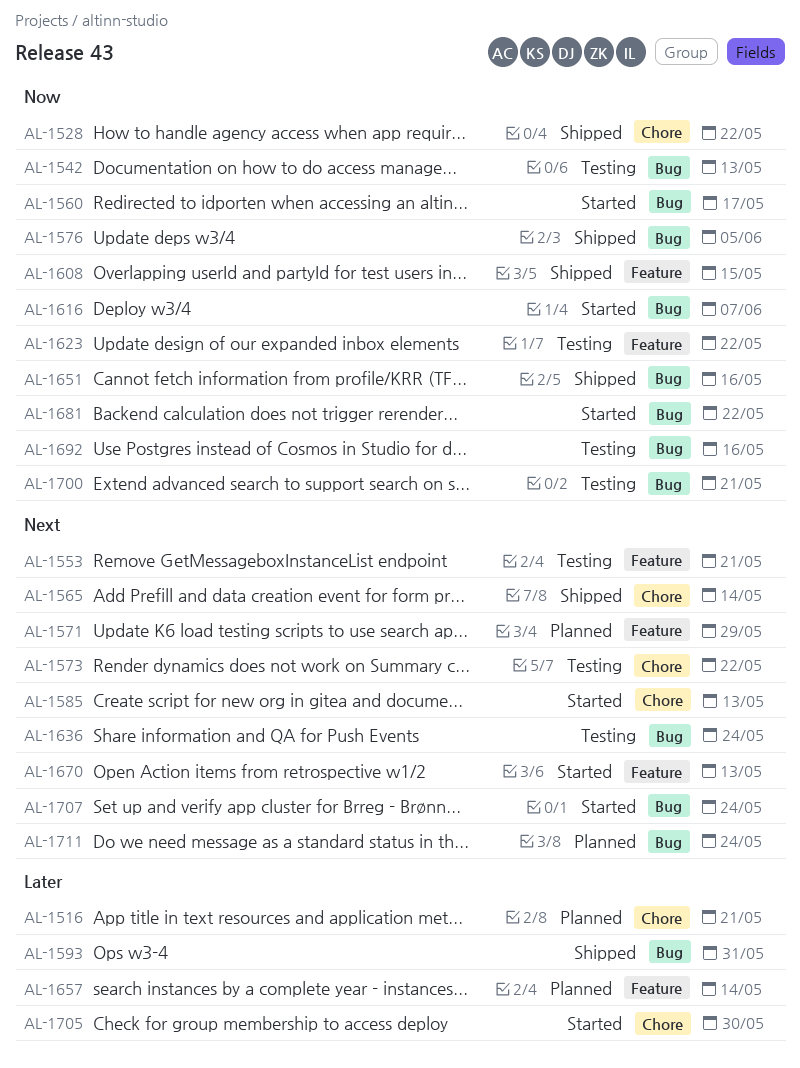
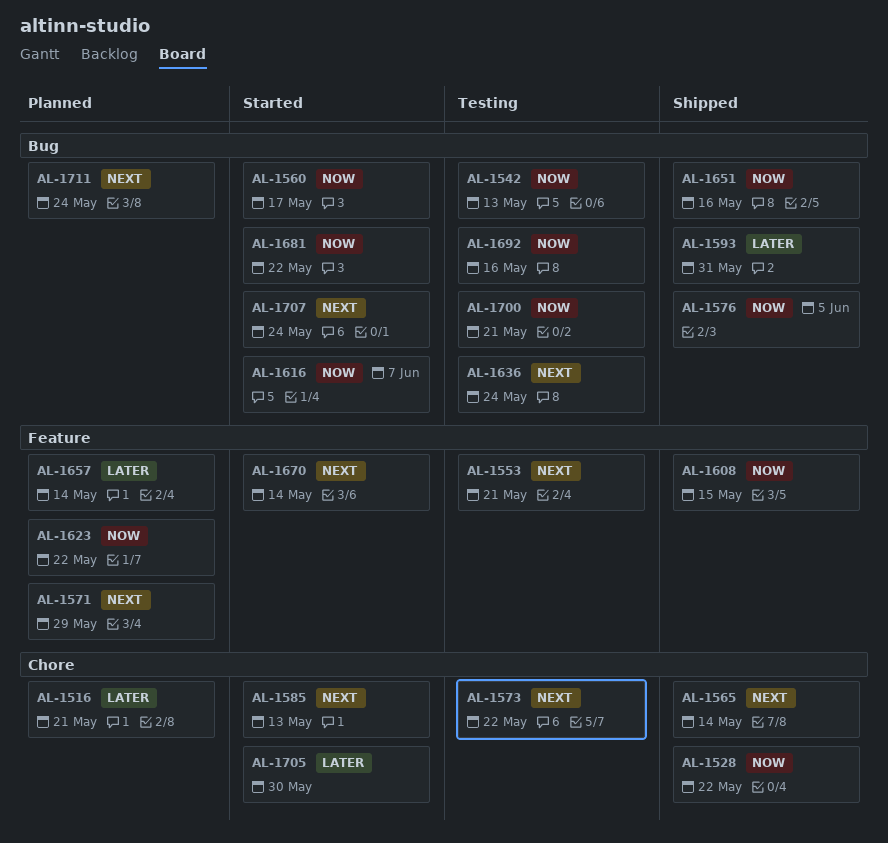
AL-1623, status: Testing -> Planned
AL-1670, due: May 13 -> May 14

